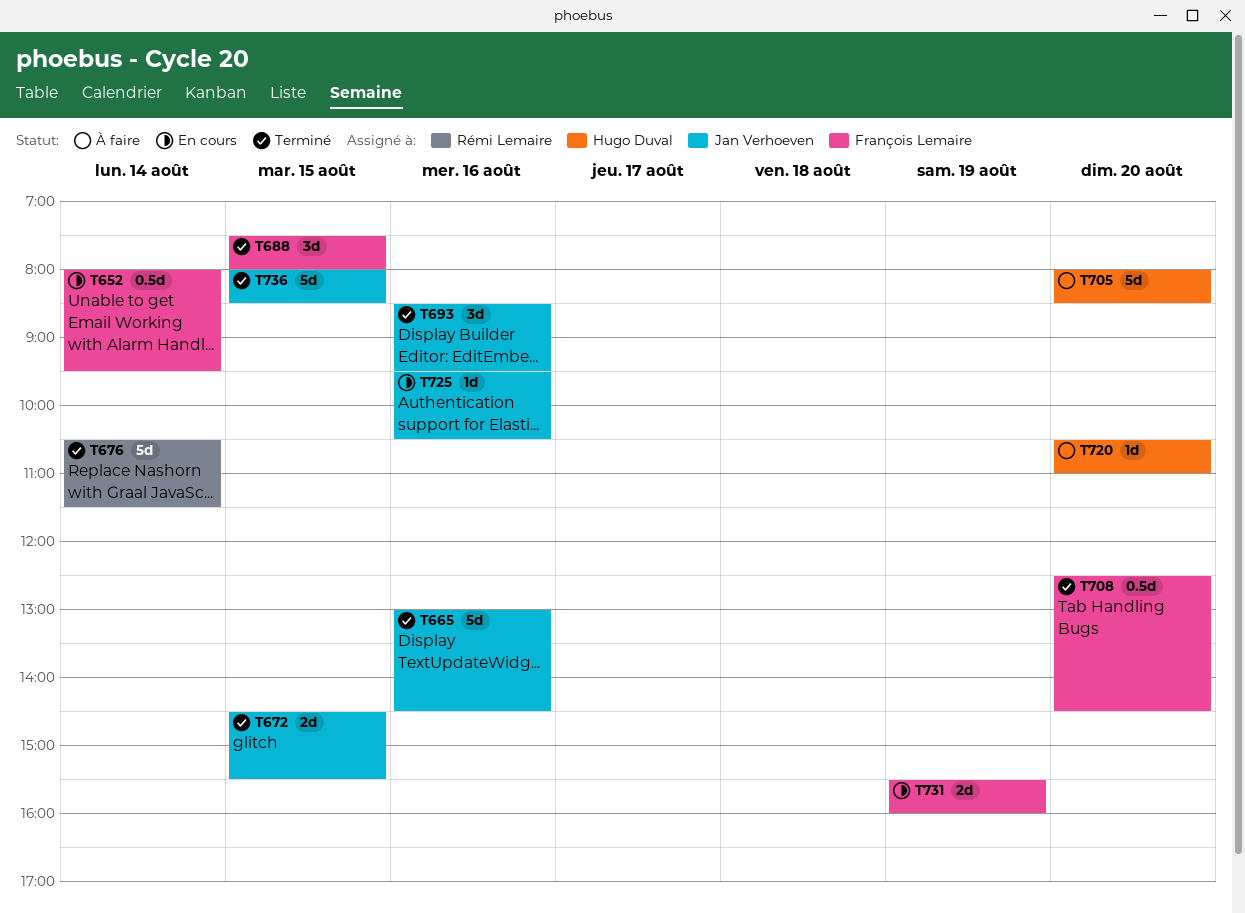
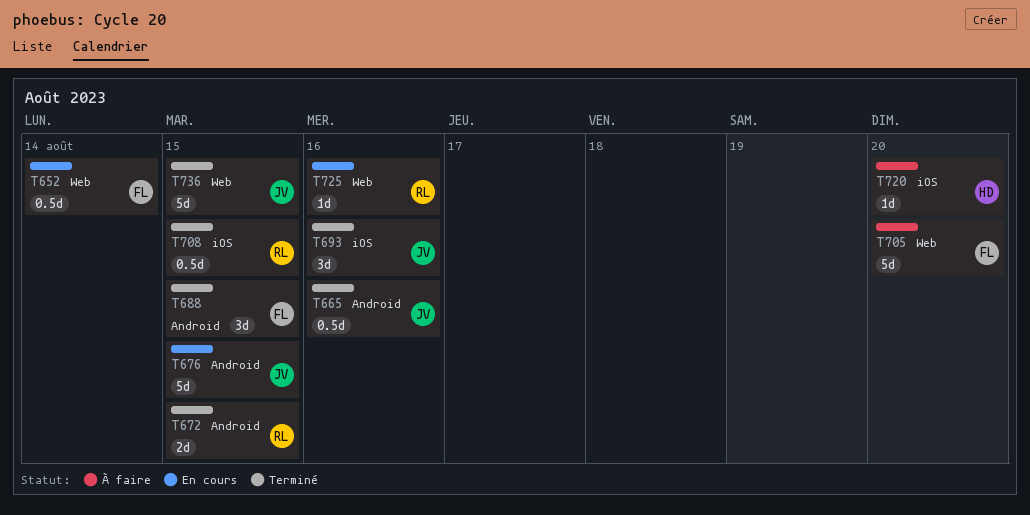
T665, estimate: 5d -> 0.5d
T672, owner: Jan Verhoeven -> Rémi Lemaire
T676, status: Terminé -> En cours
T676, owner: Rémi Lemaire -> Jan Verhoeven
T676, day: Aug 14 -> Aug 15
T705, owner: Hugo Duval -> François Lemaire
T708, owner: François Lemaire -> Rémi Lemaire
T708, day: Aug 20 -> Aug 15
T725, owner: Jan Verhoeven -> Rémi Lemaire
T731: present -> none

